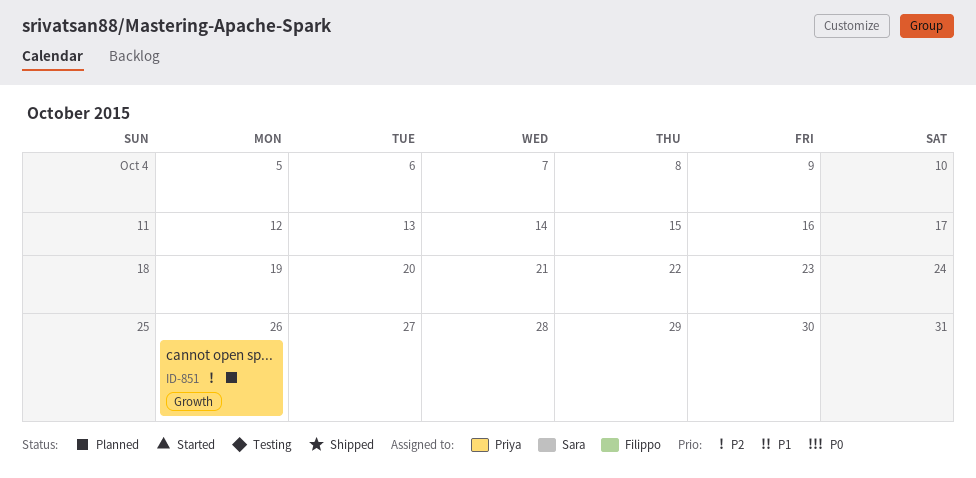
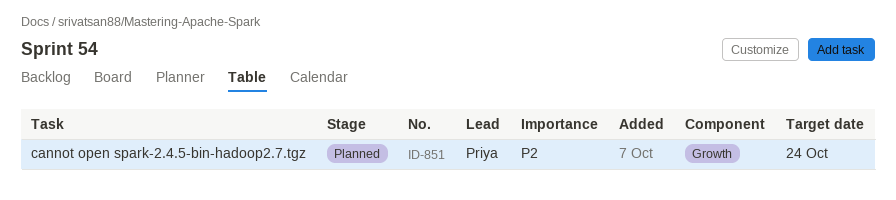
ID-851, due: Oct 26 -> Oct 24

